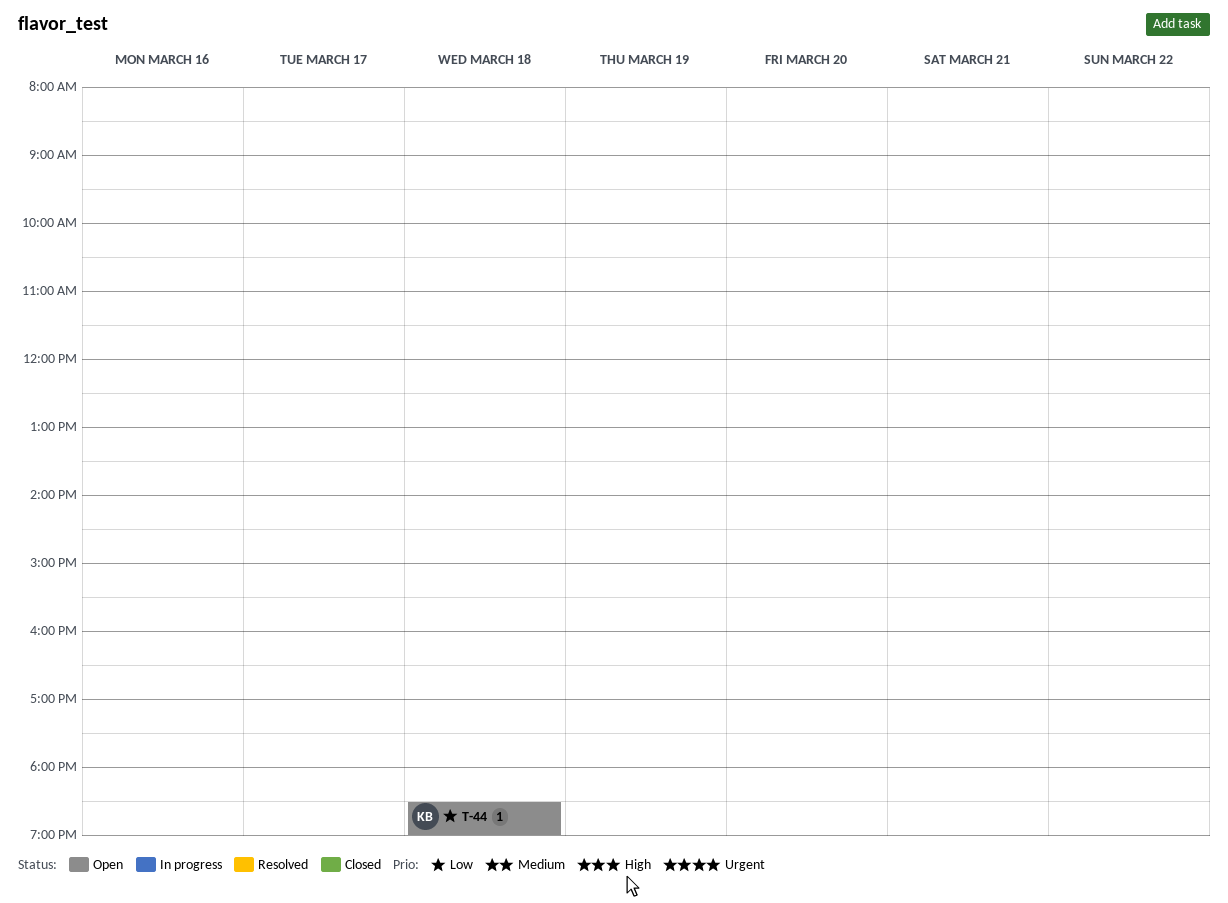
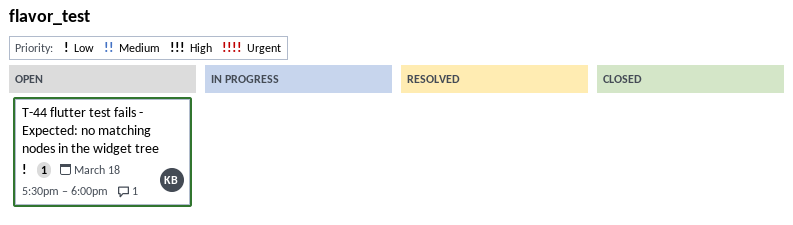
T-44, begins: 18:30 -> 17:30
T-44, ends: 19:00 -> 18:00

